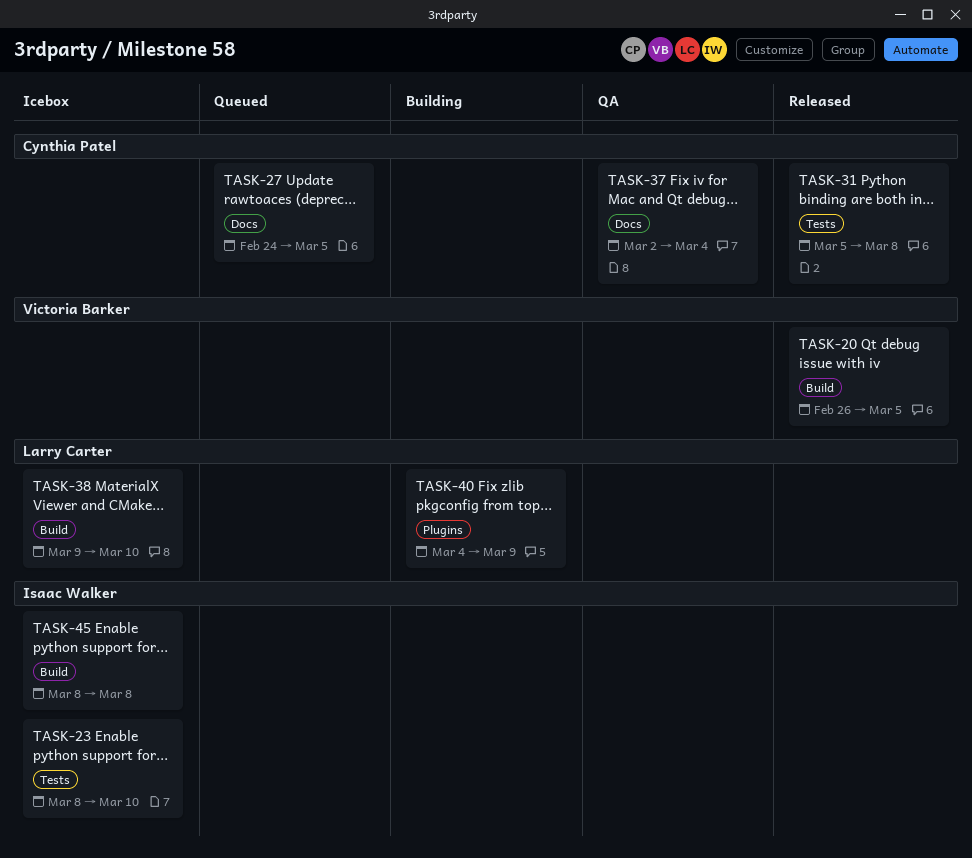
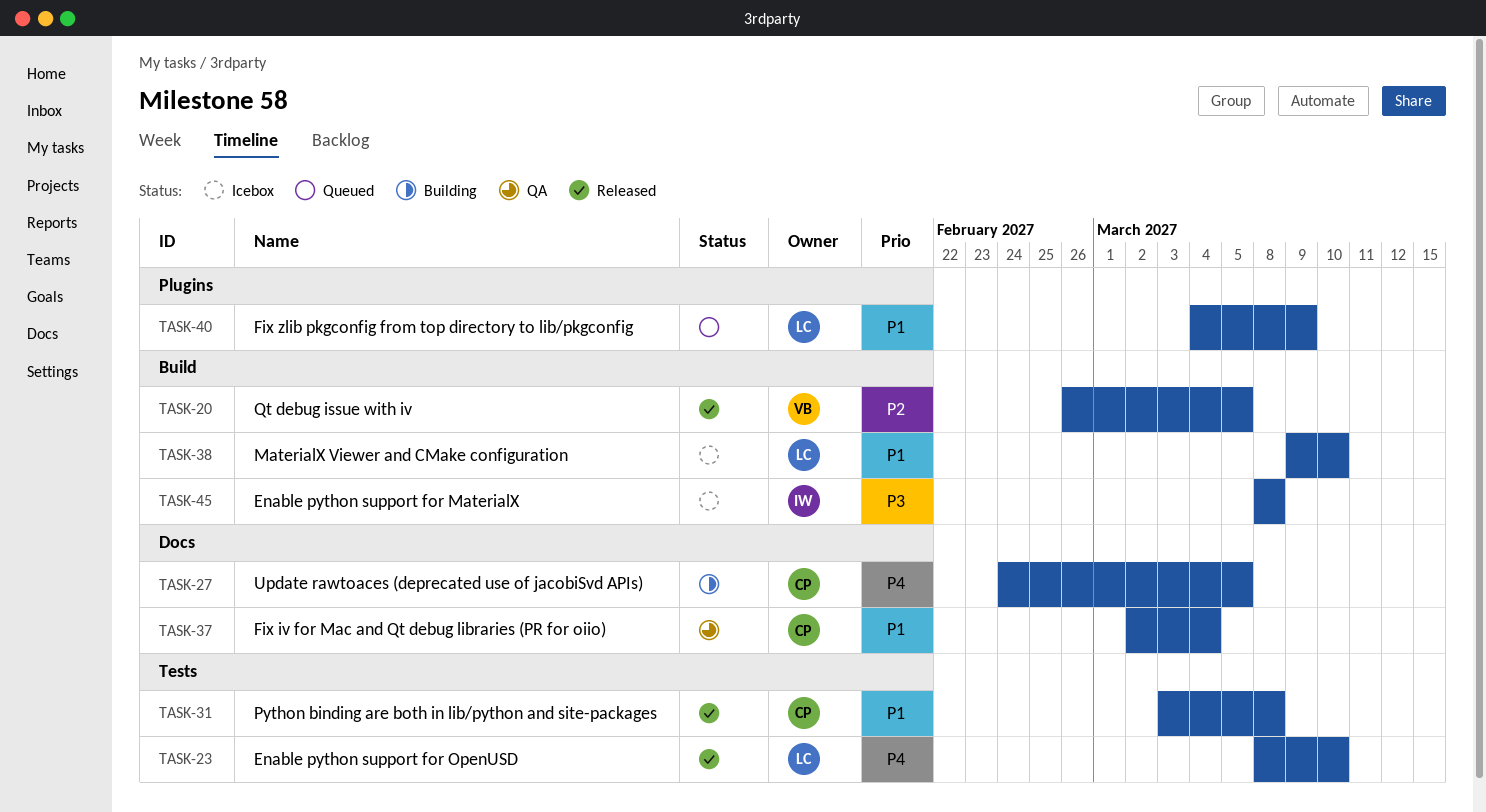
TASK-23, status: Icebox -> Released
TASK-23, owner: Isaac Walker -> Larry Carter
TASK-27, status: Queued -> Building
TASK-31, start: Mar 5 -> Mar 3
TASK-40, status: Building -> Queued

